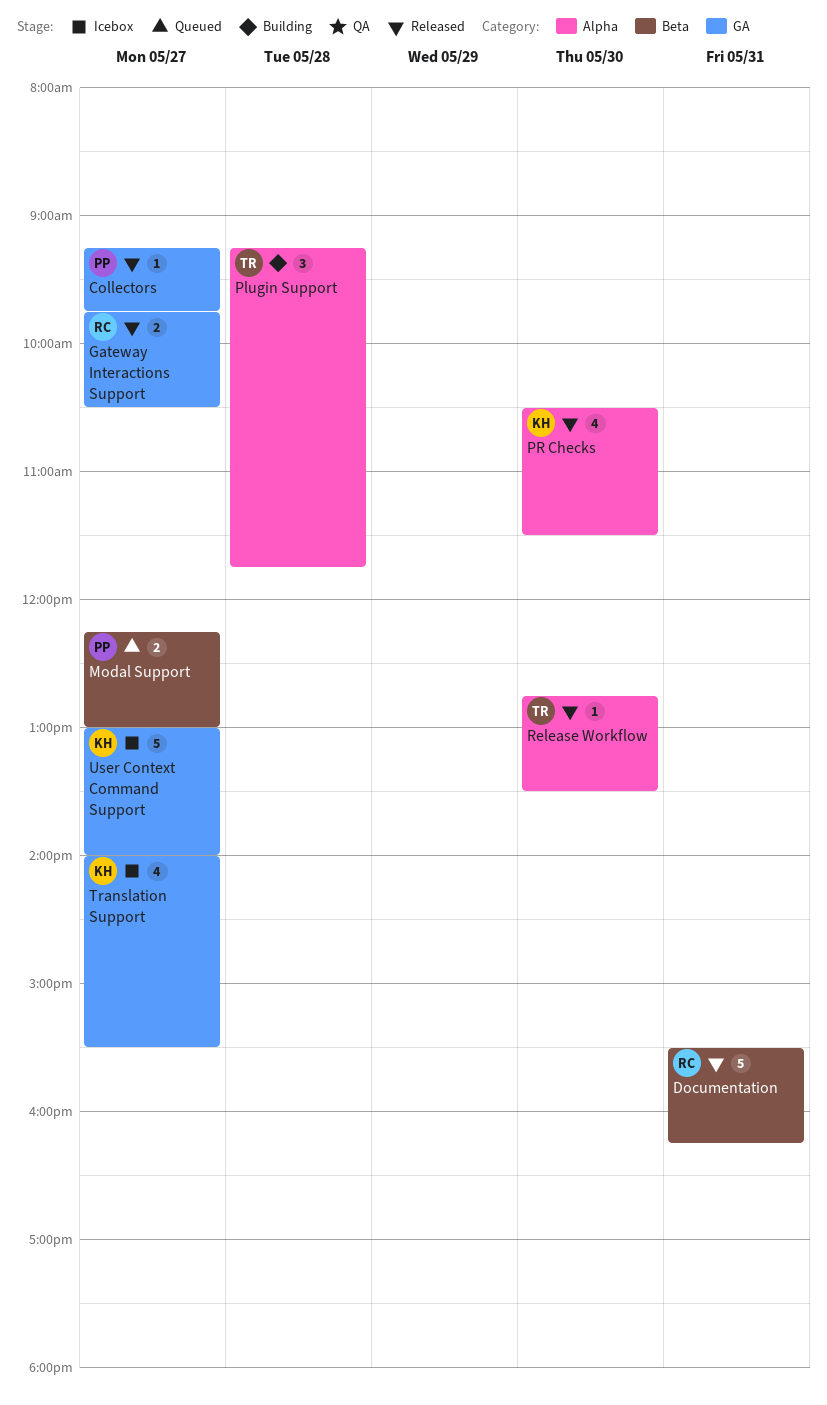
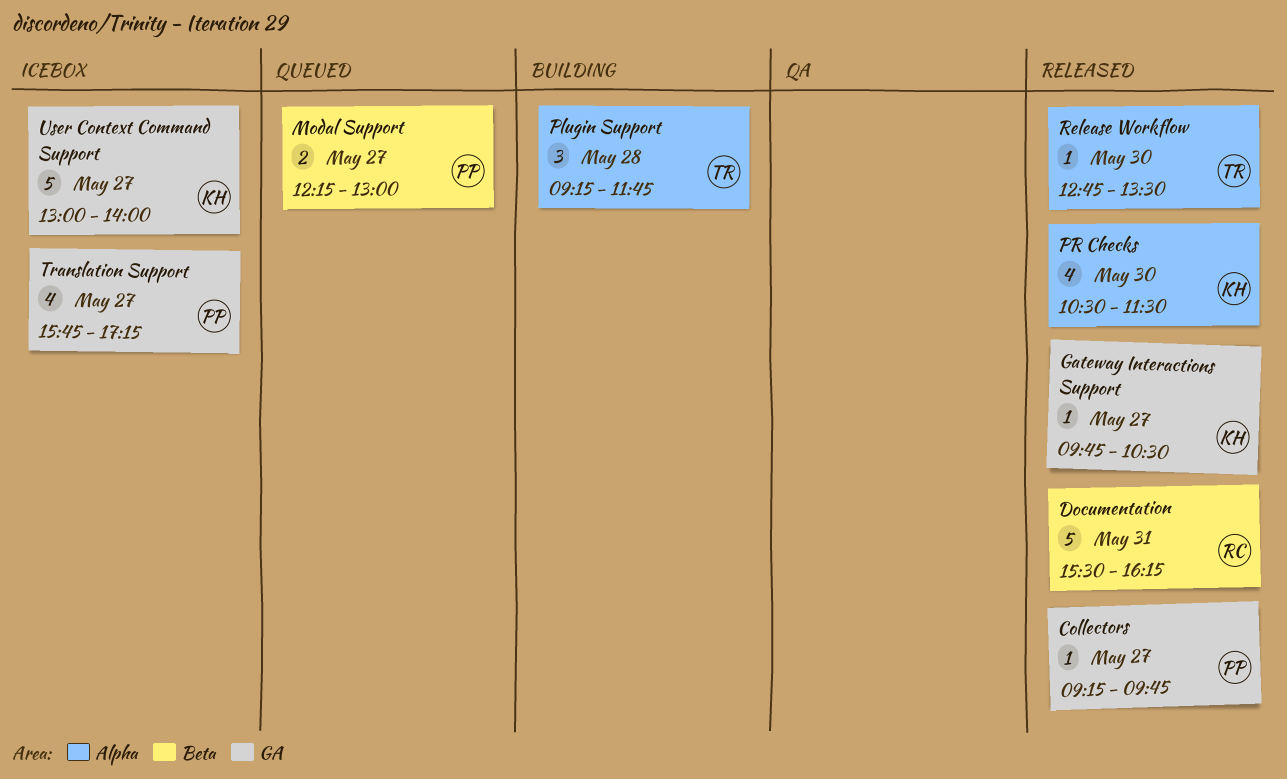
Gateway Interactions Support, owner: RC -> KH
Gateway Interactions Support, estimate: 2 -> 1
Translation Support, owner: KH -> PP
Translation Support, begins: 14:00 -> 15:45
Translation Support, ends: 15:30 -> 17:15

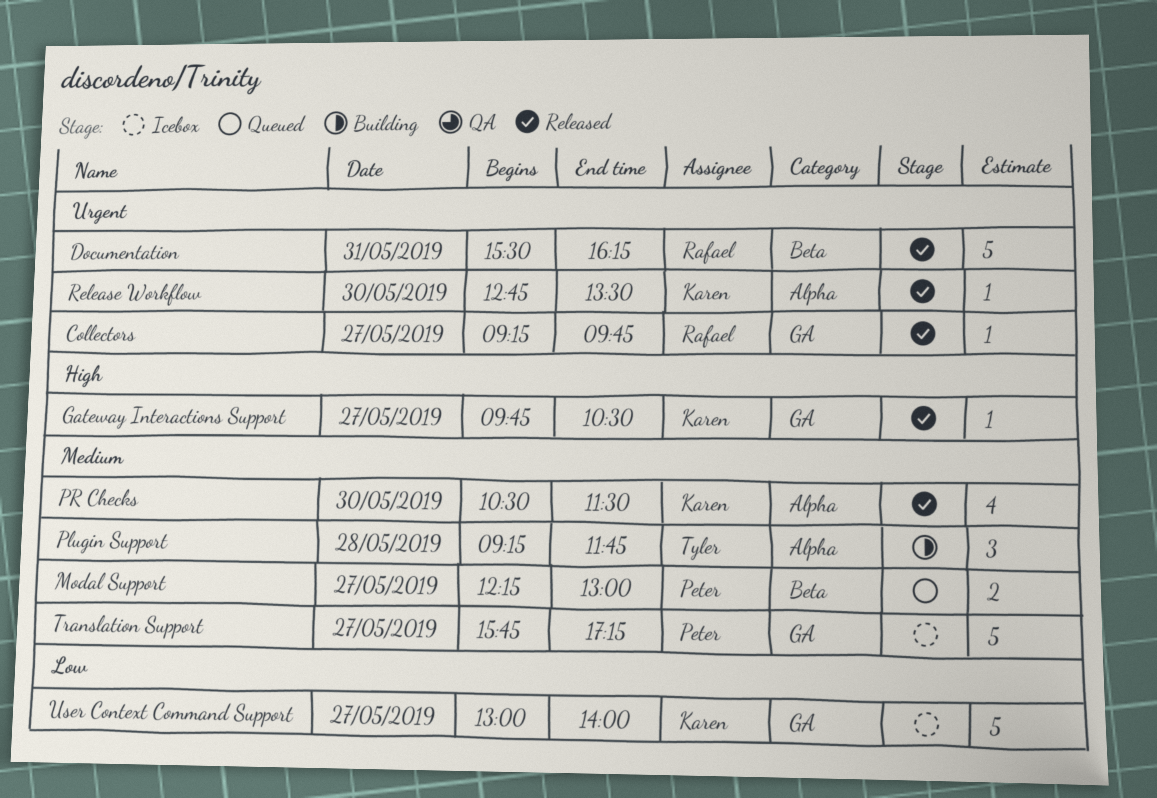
Collectors, owner: Peter -> Rafael
Release Workflow, owner: Tyler -> Karen
Translation Support, estimate: 4 -> 5

